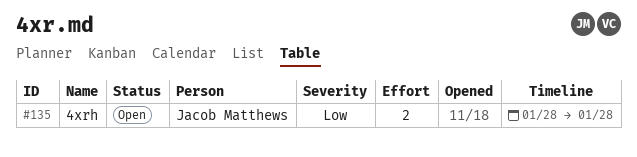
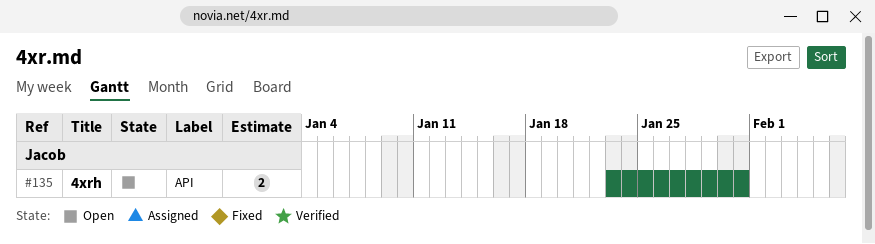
#135, start: Jan 28 -> Jan 23
#135, due: Jan 28 -> Jan 31

